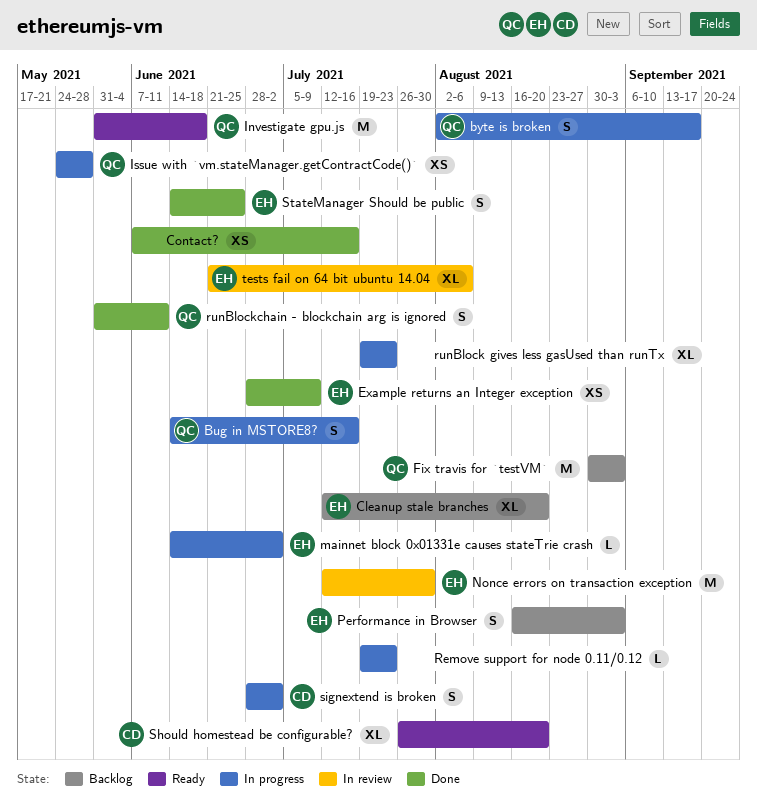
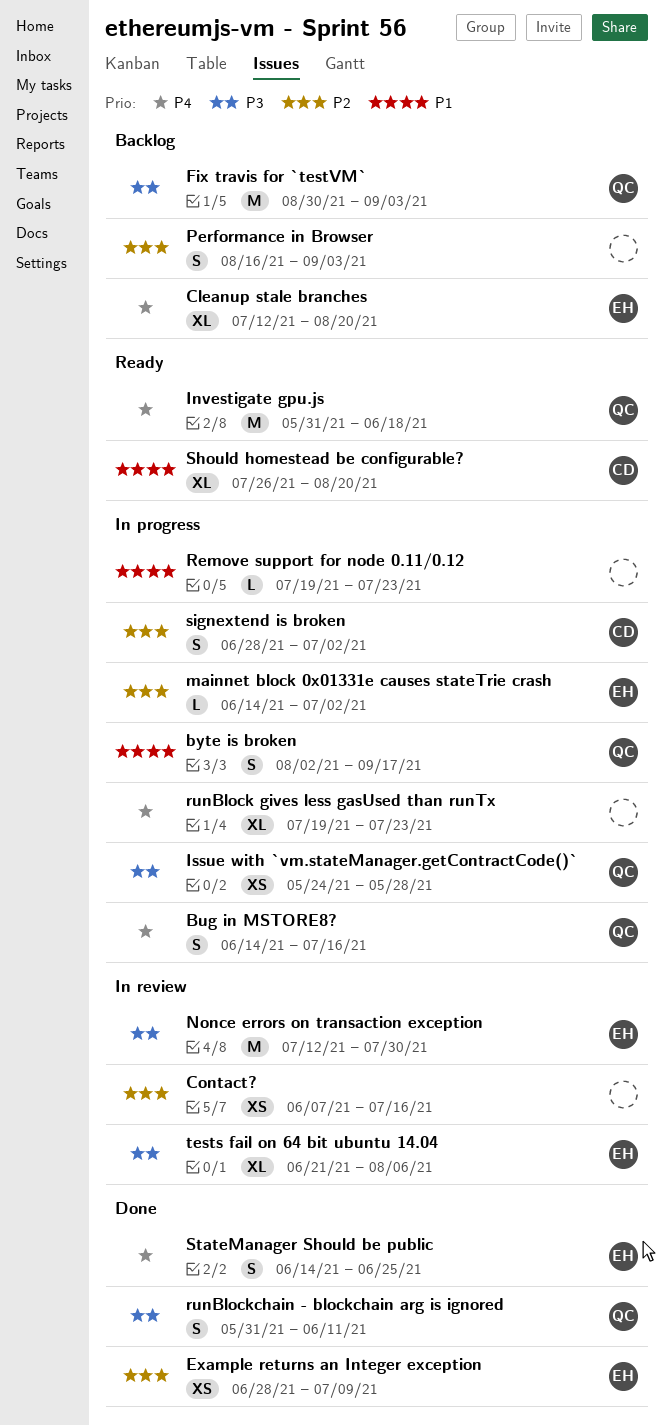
Contact?, status: Done -> In review
Performance in Browser, owner: EH -> none

